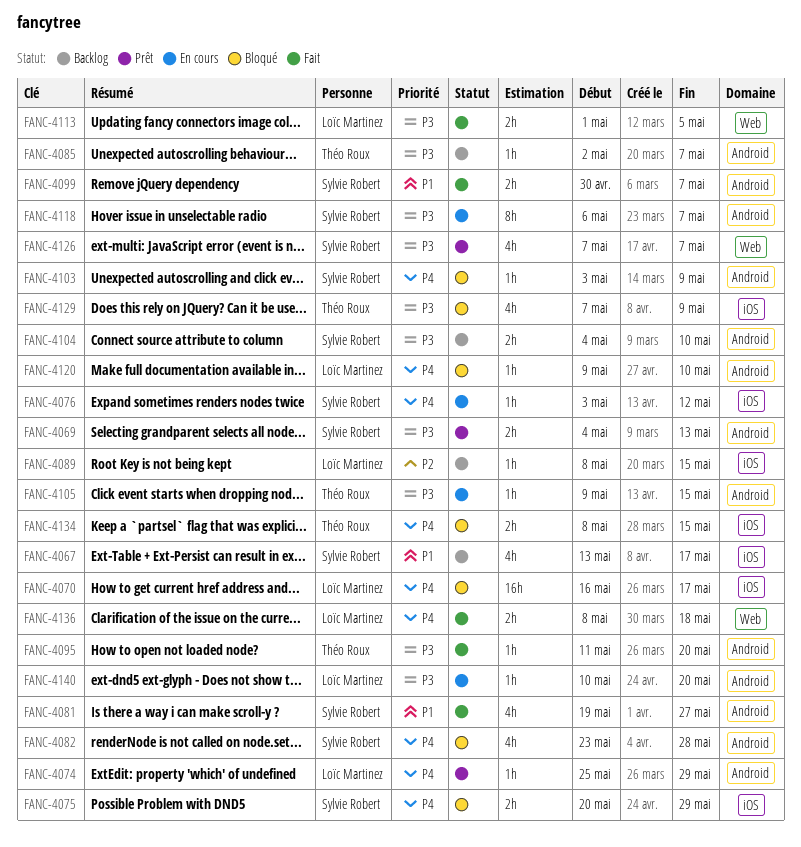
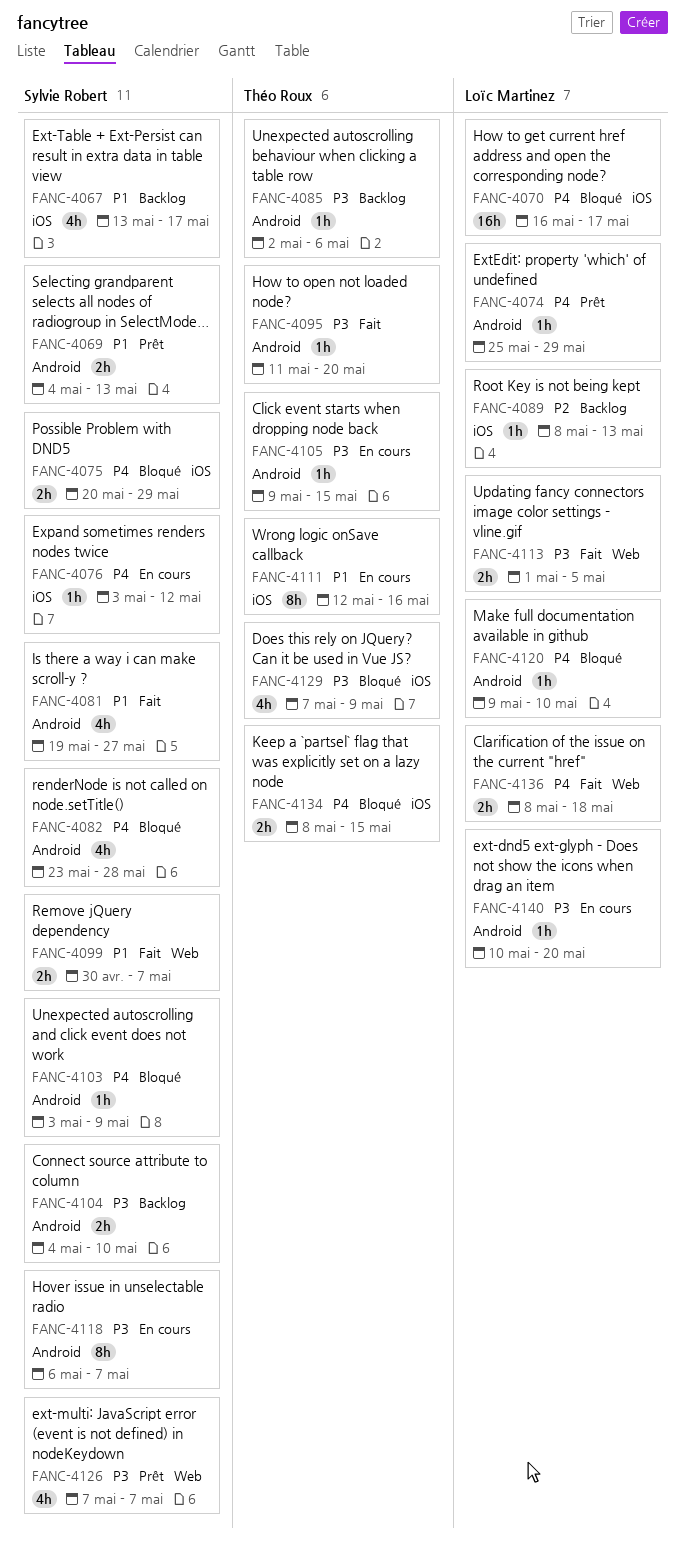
FANC-4069, priority: P3 -> P1
FANC-4085, due: May 7 -> May 6
FANC-4089, due: May 15 -> May 13
FANC-4099, label: Android -> Web
FANC-4111: none -> present

